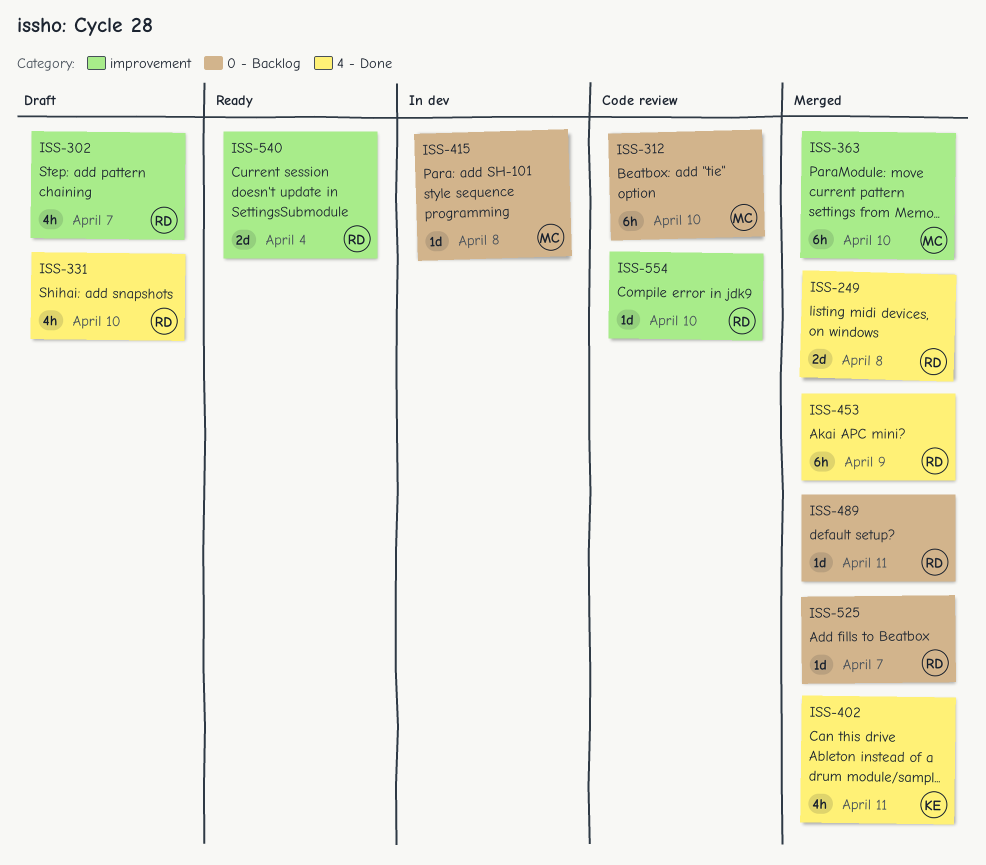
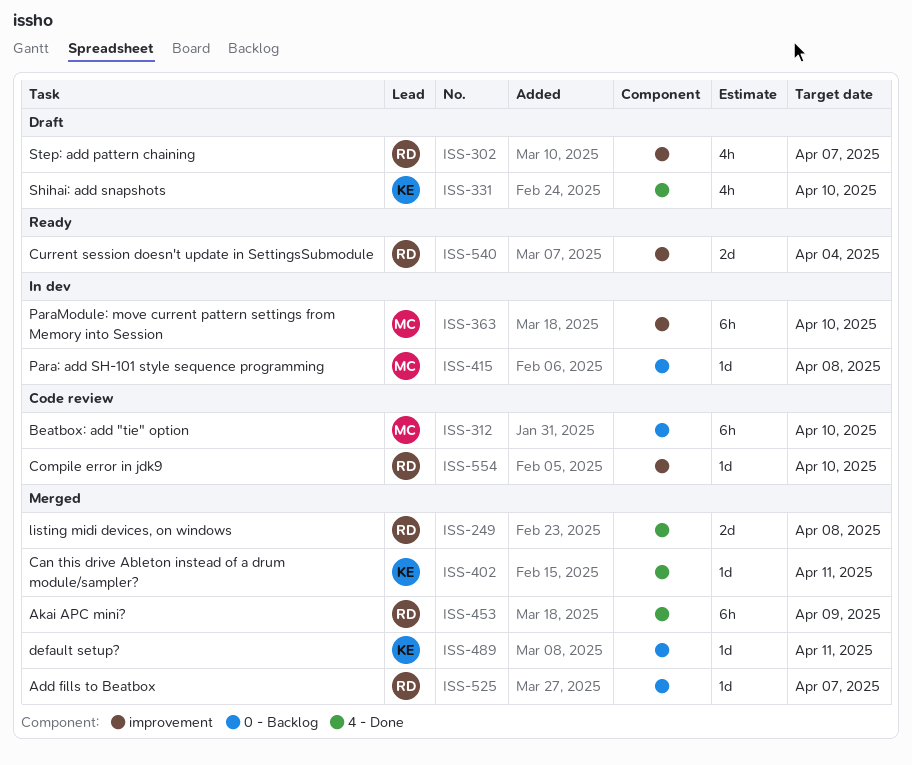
ISS-331, owner: RD -> KE
ISS-363, status: Merged -> In dev
ISS-402, estimate: 4h -> 1d
ISS-489, owner: RD -> KE

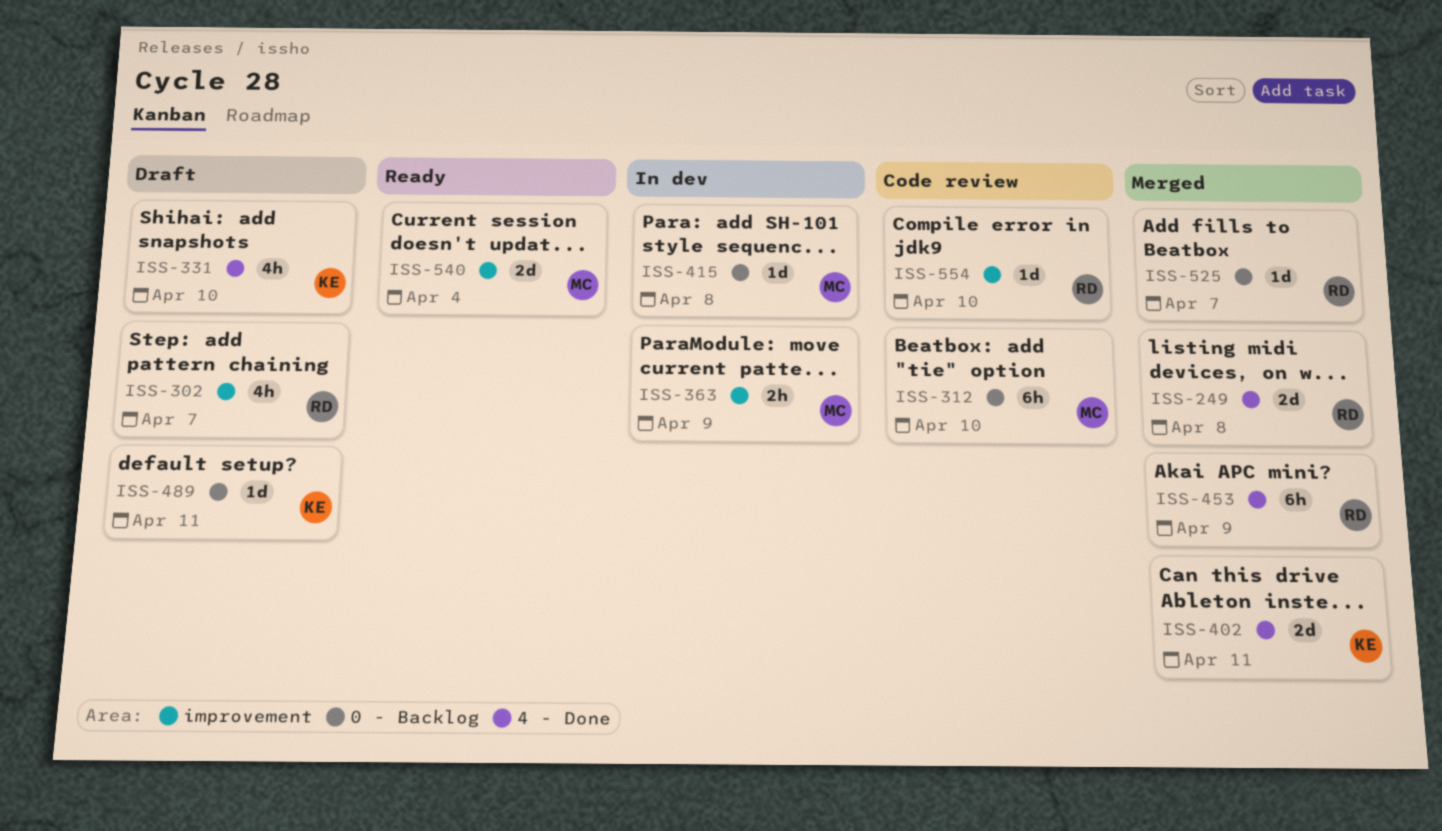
ISS-363, estimate: 6h -> 2h
ISS-363, due: Apr 10 -> Apr 9
ISS-402, estimate: 1d -> 2d
ISS-489, status: Merged -> Draft
ISS-540, owner: RD -> MC

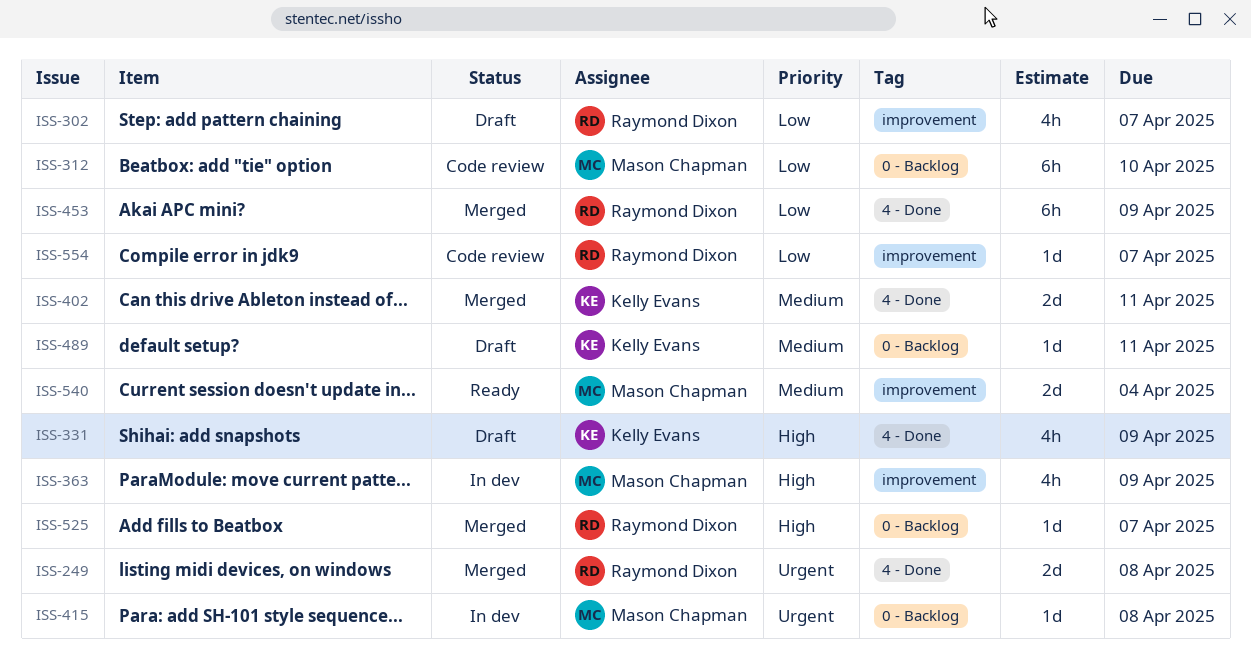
ISS-331, due: Apr 10 -> Apr 9
ISS-363, estimate: 2h -> 4h
ISS-554, due: Apr 10 -> Apr 7

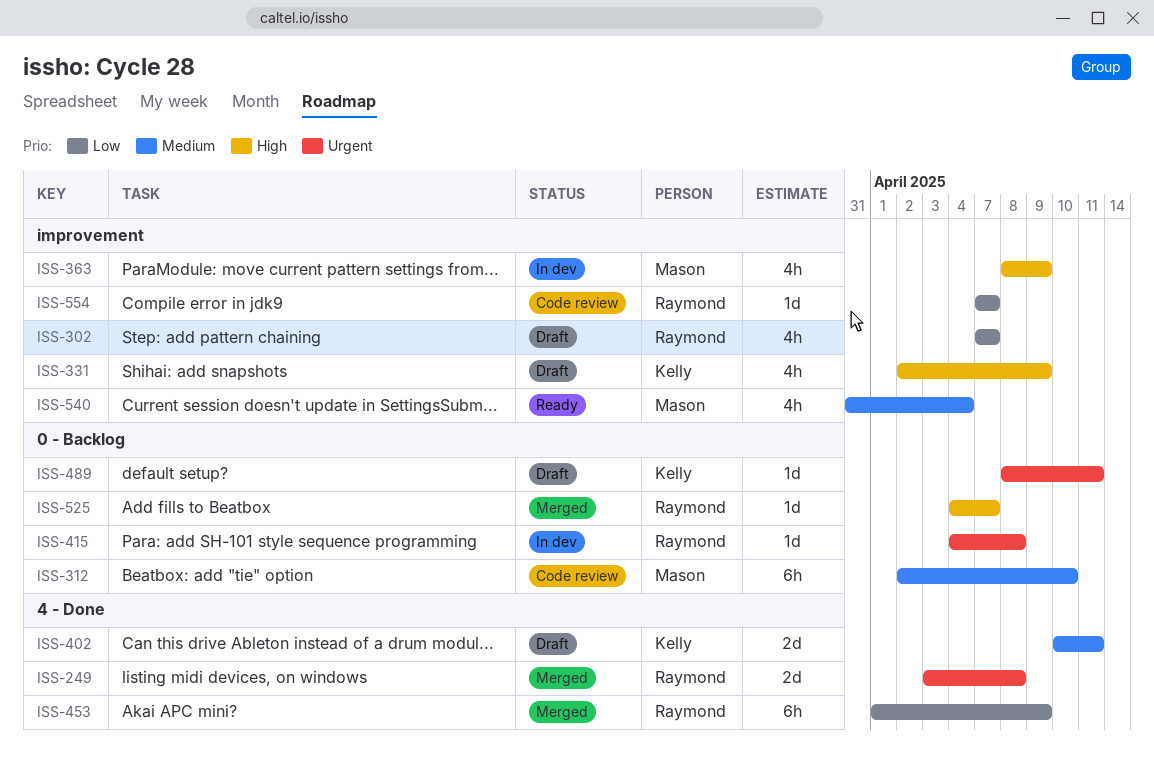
ISS-312, priority: Low -> Medium
ISS-331, label: 4 - Done -> improvement
ISS-402, status: Merged -> Draft
ISS-415, owner: Mason Chapman -> Raymond Dixon
ISS-489, priority: Medium -> Urgent
ISS-540, estimate: 2d -> 4h

